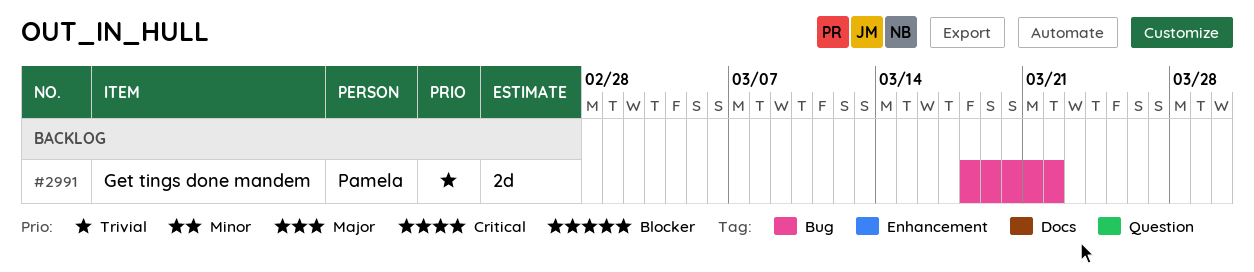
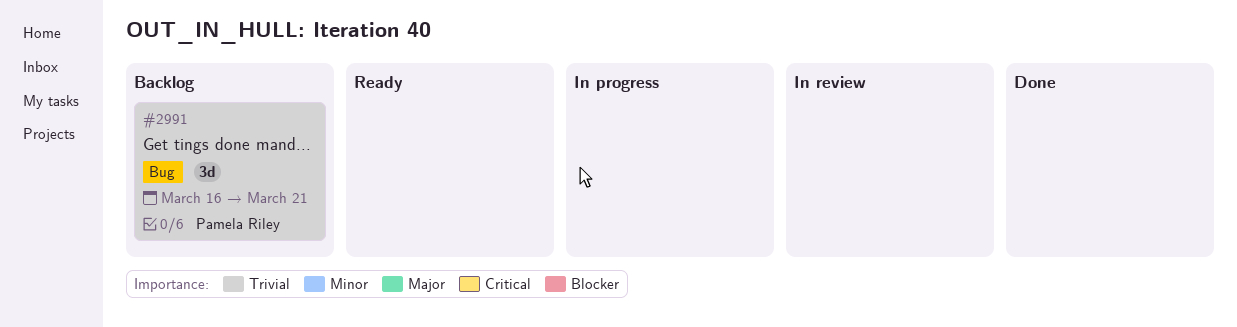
#2991, estimate: 2d -> 3d
#2991, start: Mar 18 -> Mar 16
#2991, due: Mar 22 -> Mar 21

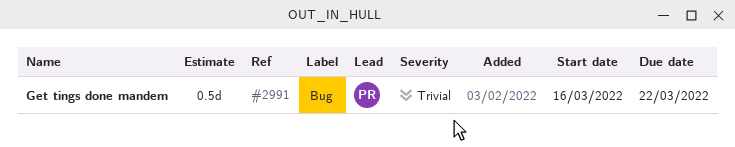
#2991, estimate: 3d -> 0.5d
#2991, due: Mar 21 -> Mar 22

